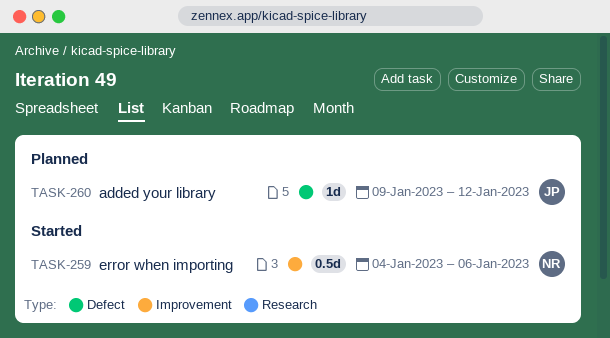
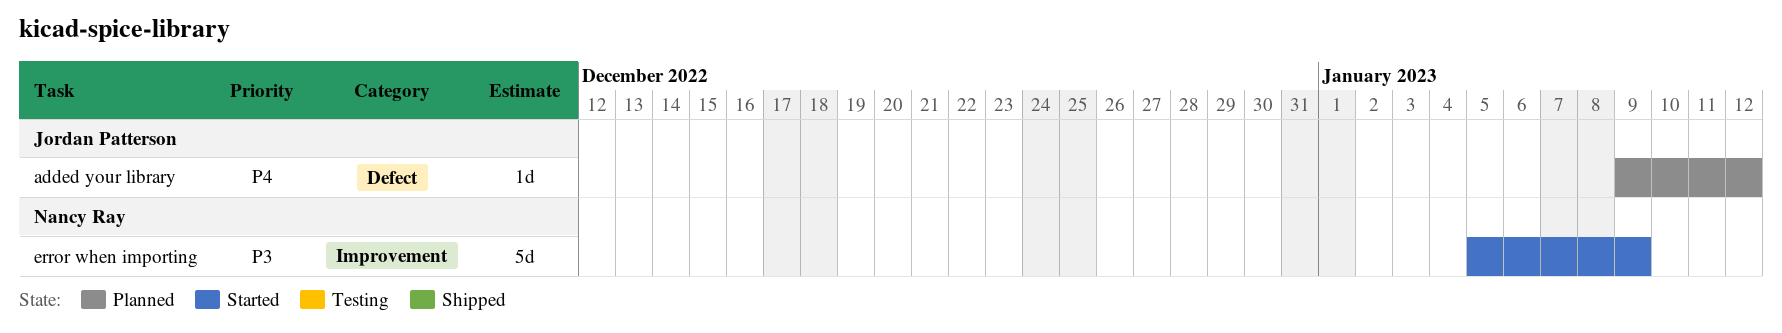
error when importing, estimate: 0.5d -> 5d
error when importing, start: Jan 4 -> Jan 5
error when importing, due: Jan 6 -> Jan 9

